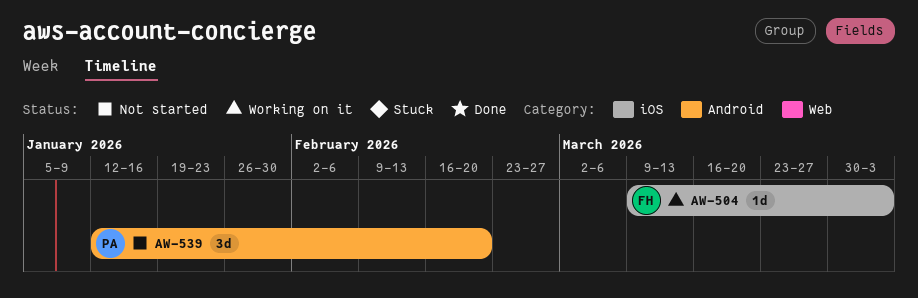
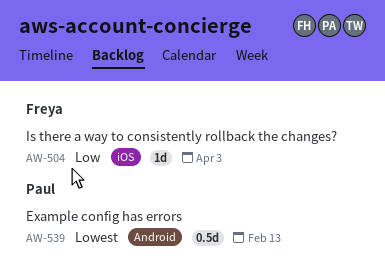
AW-539, estimate: 3d -> 0.5d
AW-539, due: Feb 20 -> Feb 13

